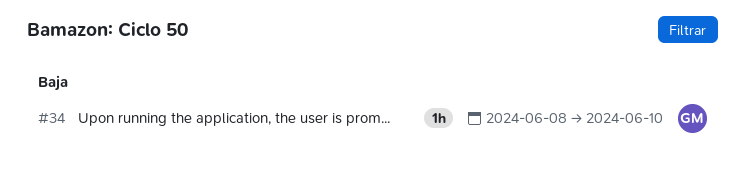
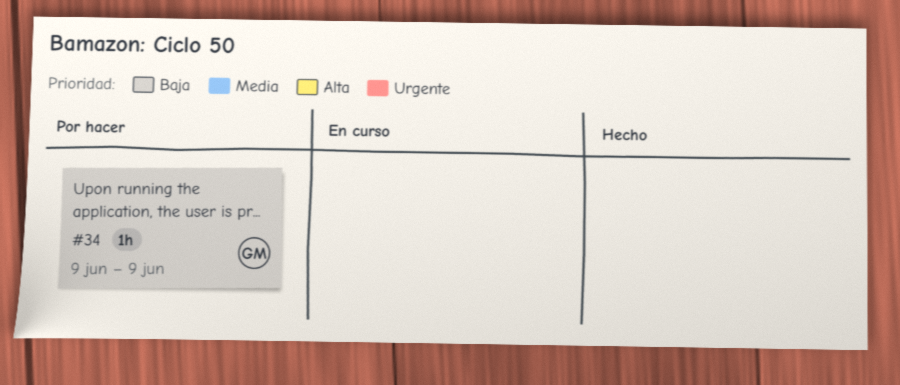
#34, start: Jun 8 -> Jun 9
#34, due: Jun 10 -> Jun 9

